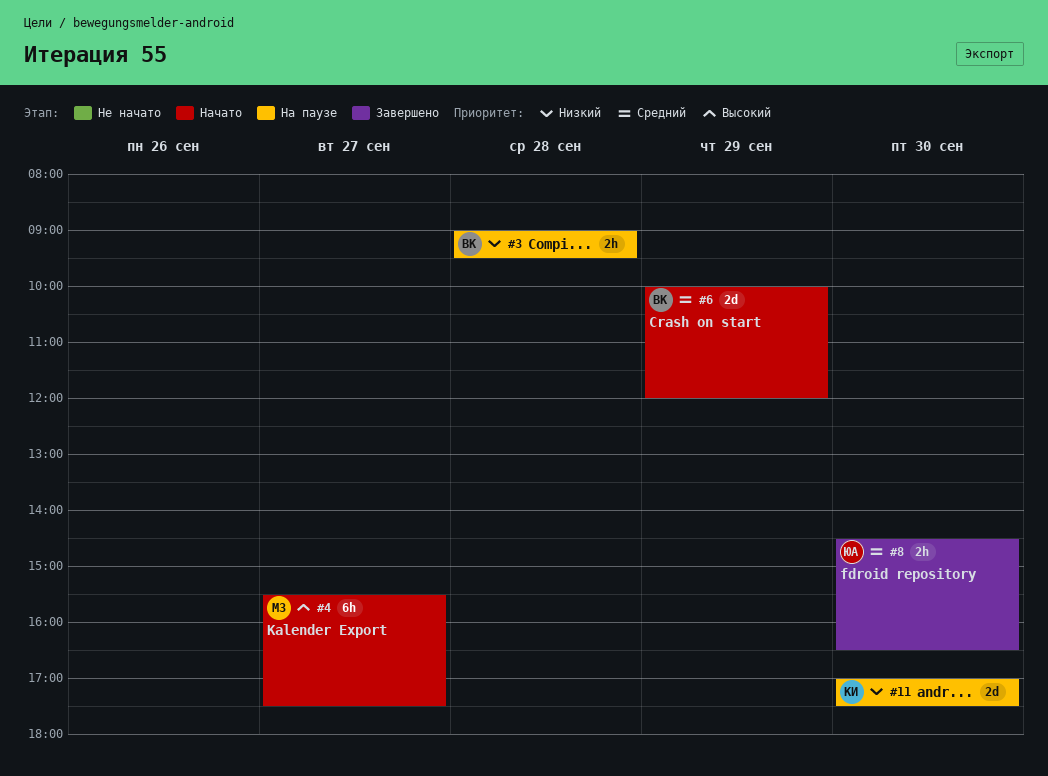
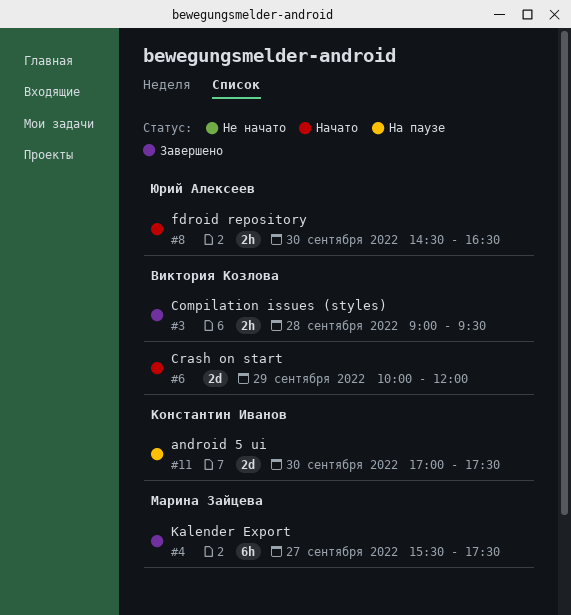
#3, status: На паузе -> Завершено
#4, status: Начато -> Завершено
#8, status: Завершено -> Начато

